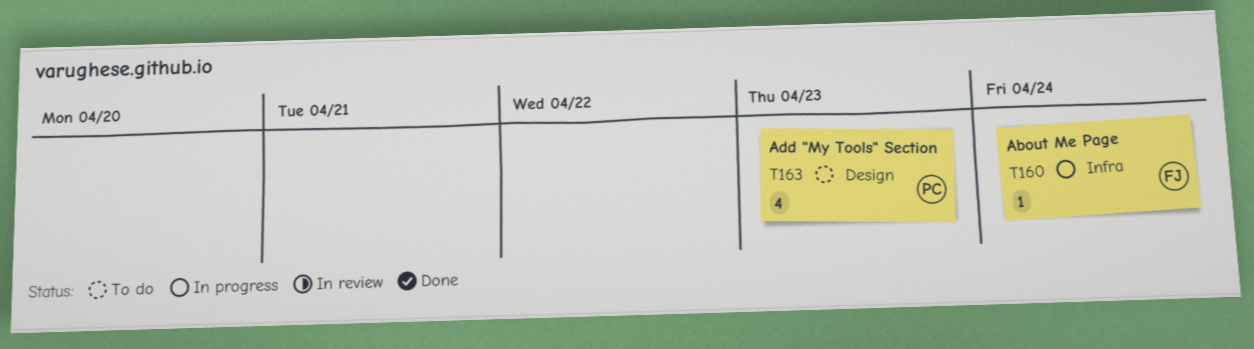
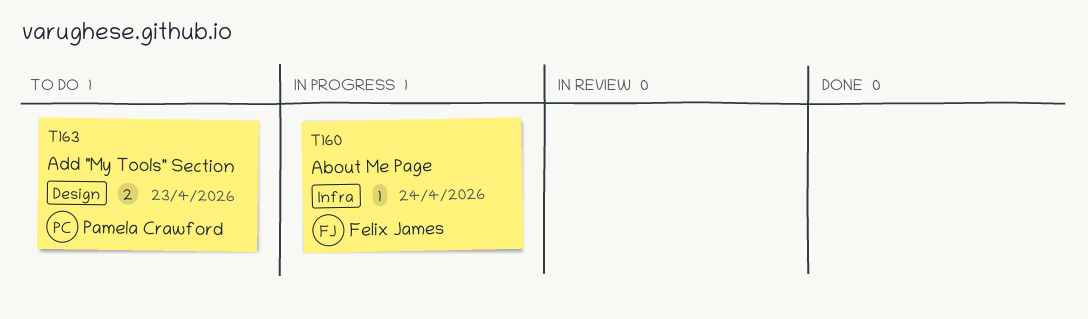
T163, estimate: 4 -> 2

